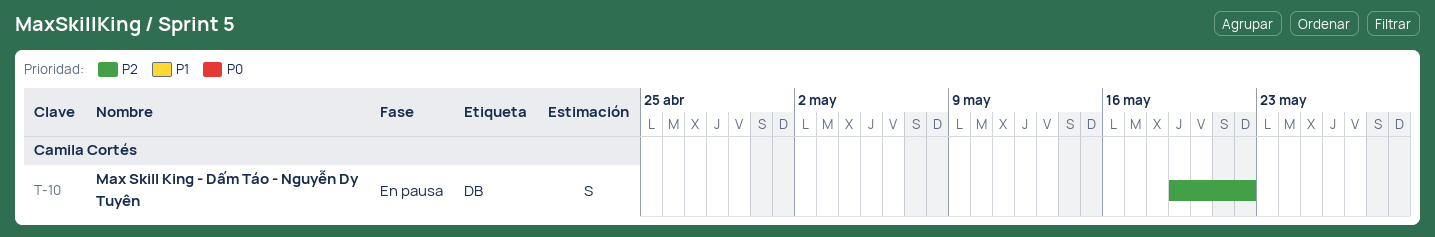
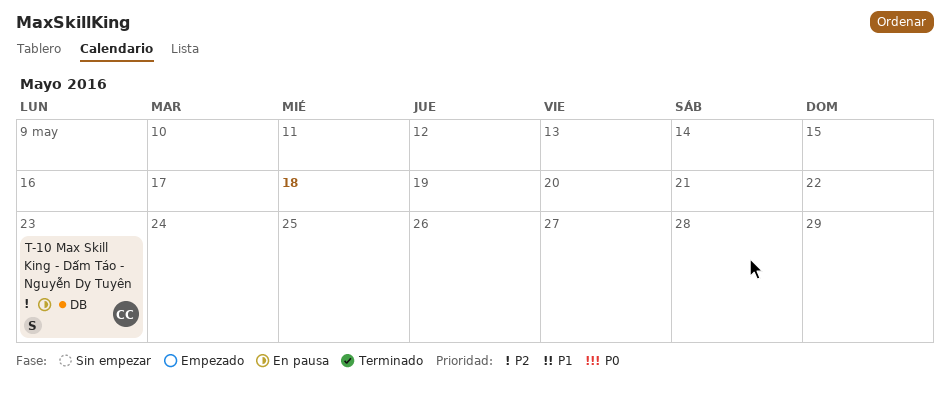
T-10, due: May 22 -> May 23

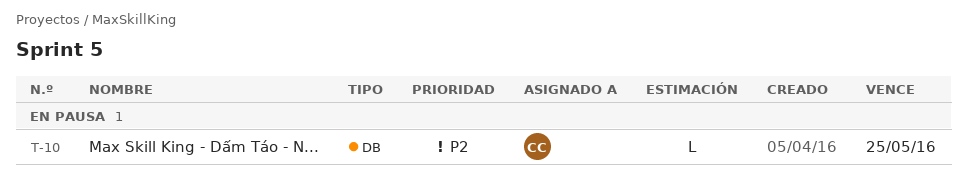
T-10, estimate: S -> L
T-10, due: May 23 -> May 25

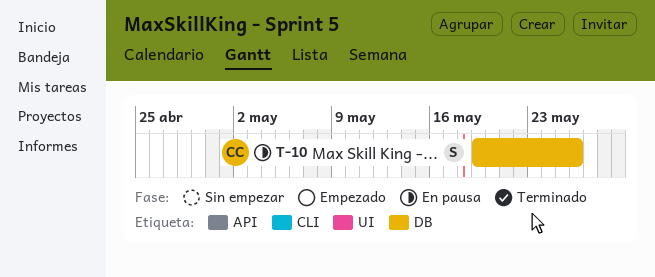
T-10, estimate: L -> S
T-10, due: May 25 -> May 26

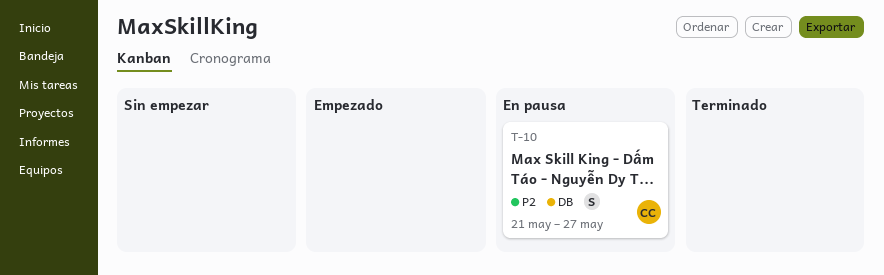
T-10, start: May 19 -> May 21
T-10, due: May 26 -> May 27

